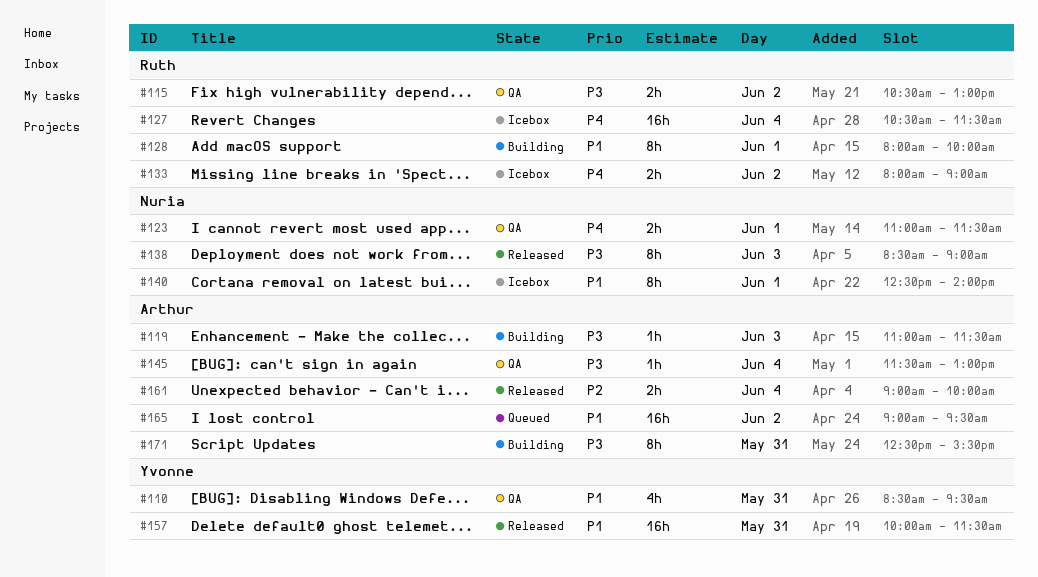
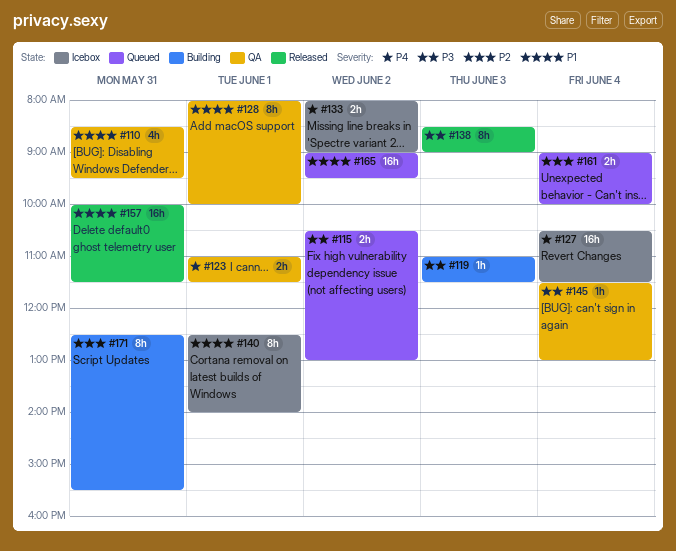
#115, status: QA -> Queued
#128, status: Building -> QA
#161, status: Released -> Queued
#171, priority: P3 -> P2

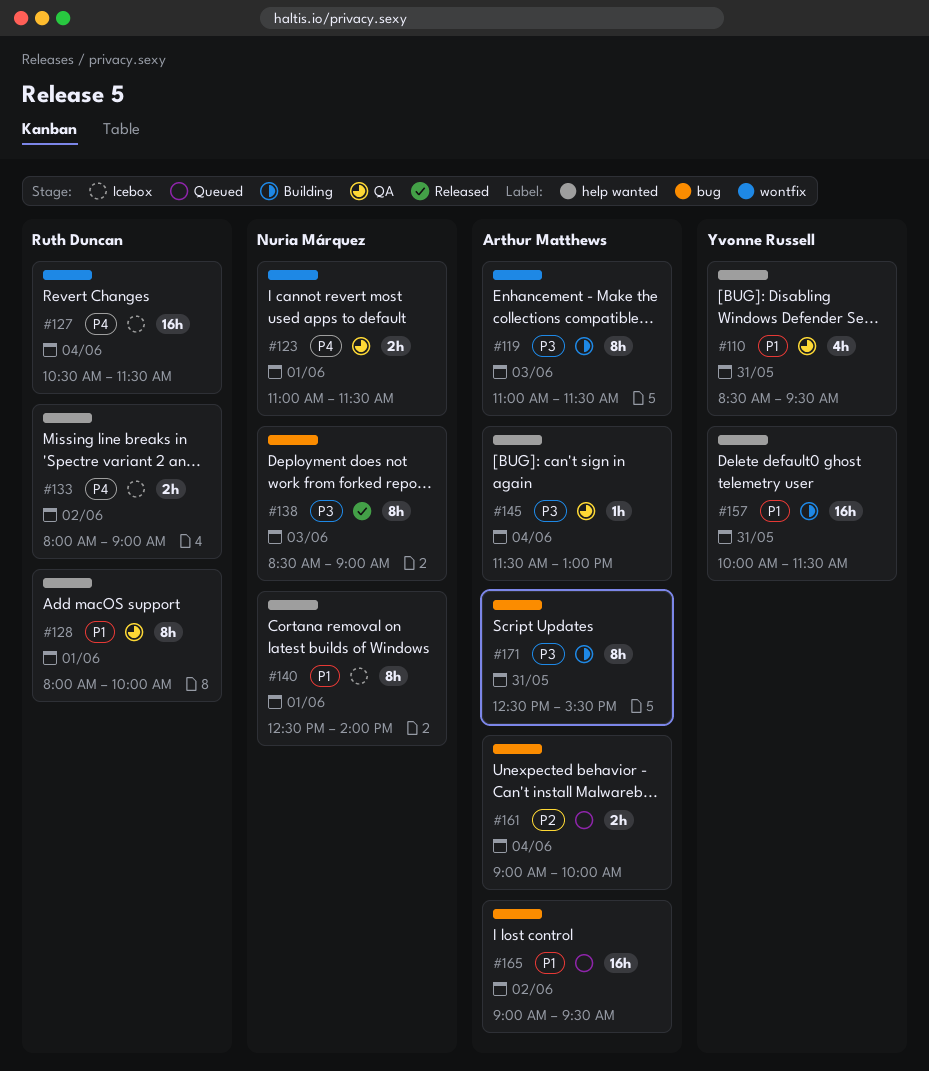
#115: present -> none
#119, estimate: 1h -> 8h
#157, status: Released -> Building
#171, priority: P2 -> P3

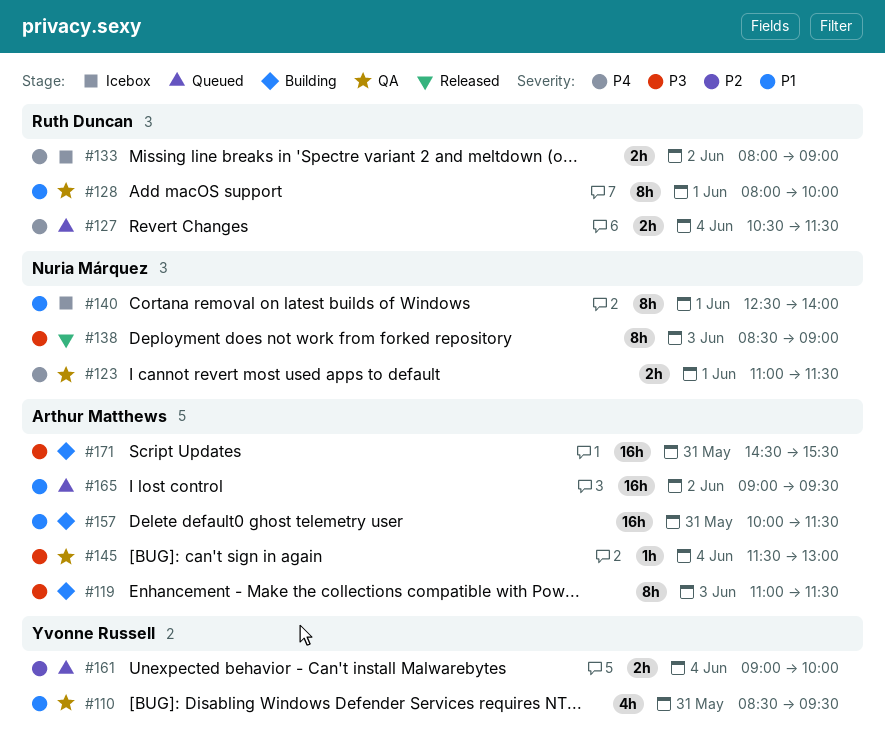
#127, status: Icebox -> Queued
#127, estimate: 16h -> 2h
#157, owner: Yvonne Russell -> Arthur Matthews
#161, owner: Arthur Matthews -> Yvonne Russell
#171, estimate: 8h -> 16h
#171, begins: 12:30 -> 14:30

